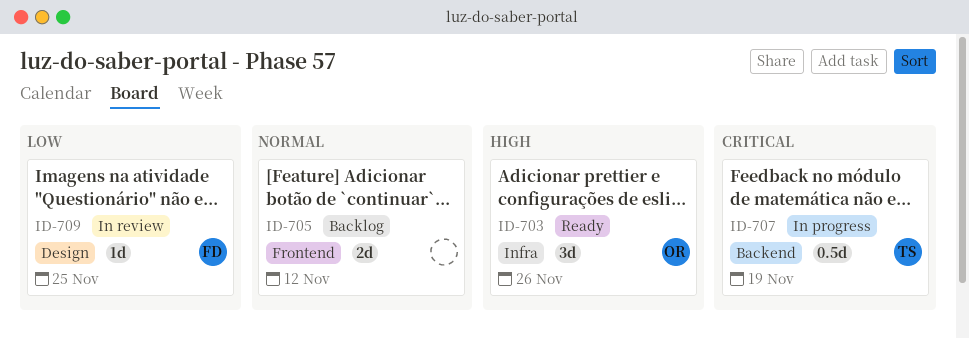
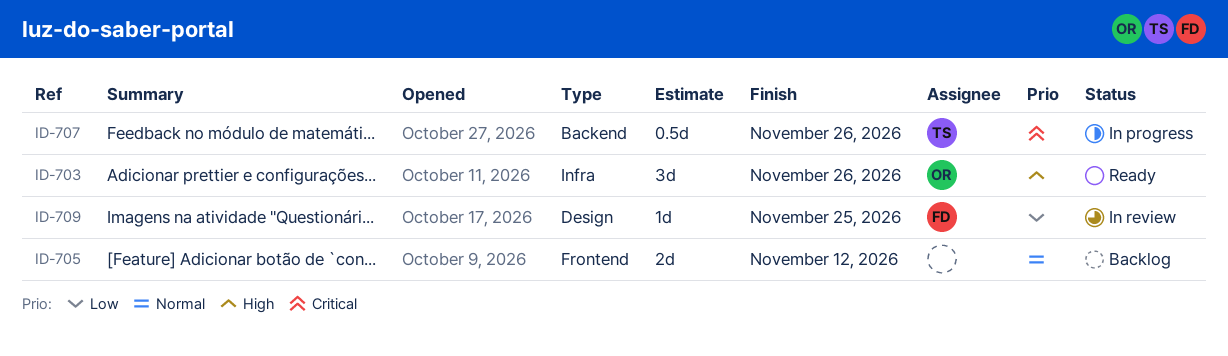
ID-707, due: Nov 19 -> Nov 26

